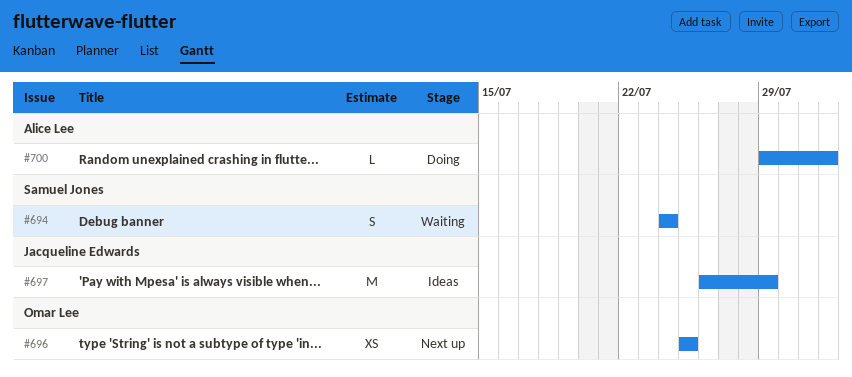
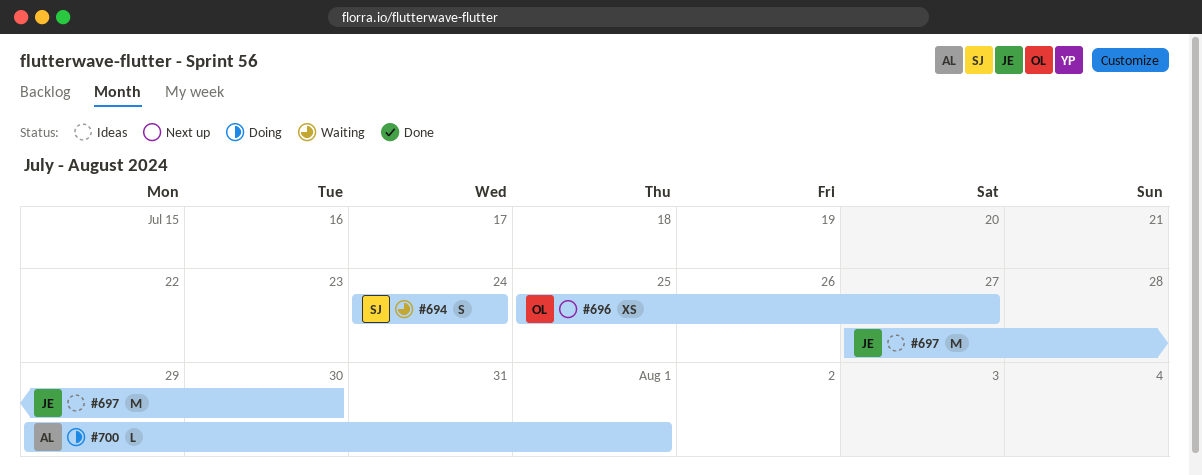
#696, due: Jul 25 -> Jul 27
#697, start: Jul 26 -> Jul 27
#697, due: Jul 29 -> Jul 30

